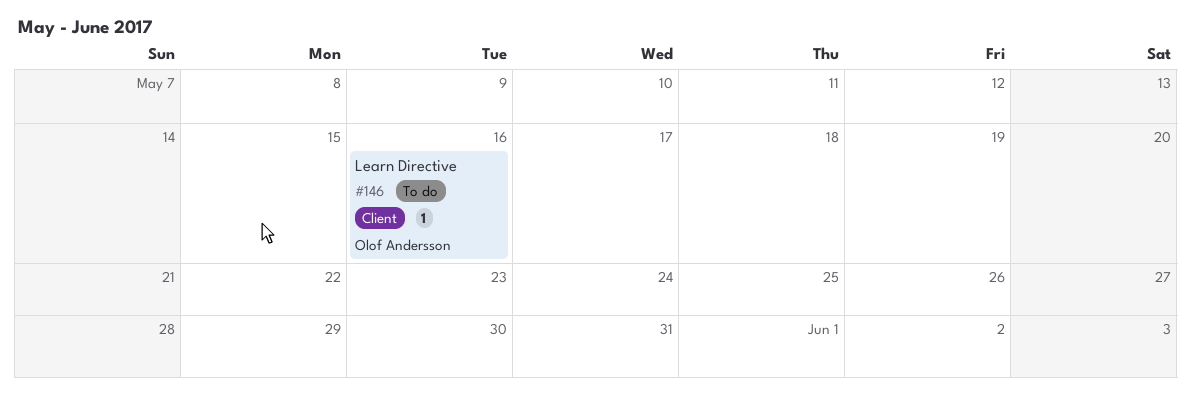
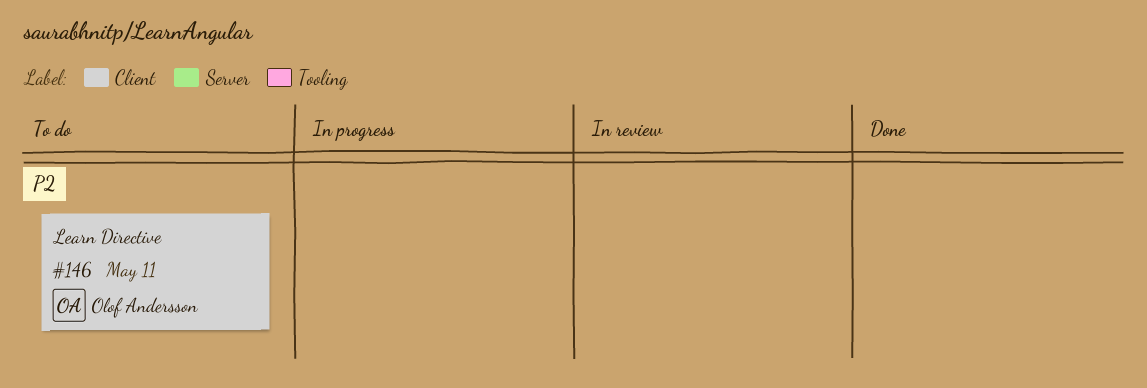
#146, due: May 16 -> May 11

